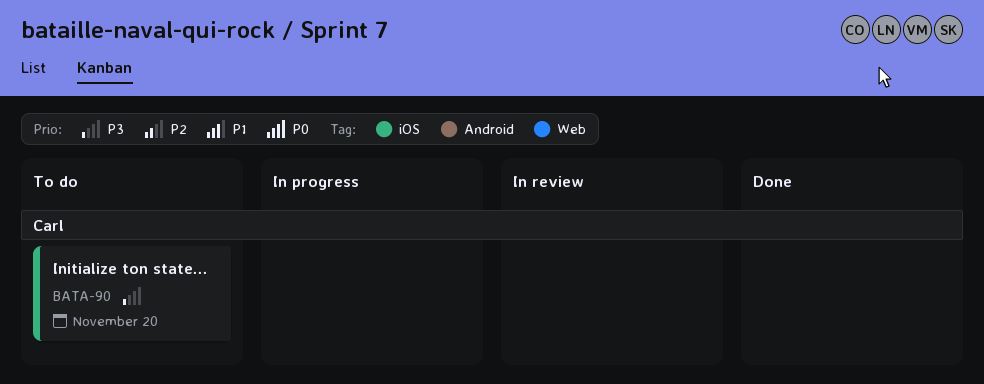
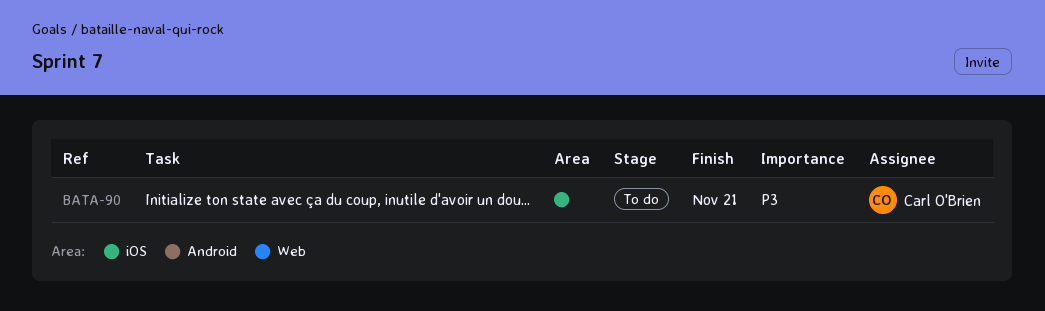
BATA-90, due: Nov 20 -> Nov 21

